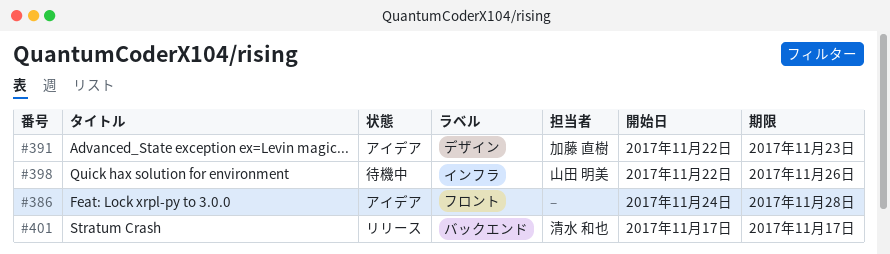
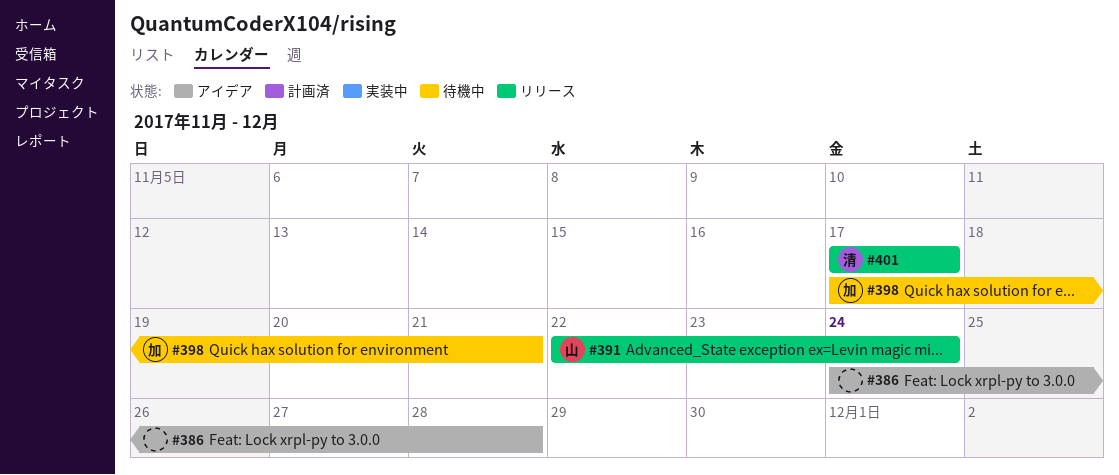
#391, status: アイデア -> リリース
#391, owner: 加藤 直樹 -> 山田 明美
#391, due: Nov 23 -> Nov 24
#398, owner: 山田 明美 -> 加藤 直樹
#398, start: Nov 22 -> Nov 17
#398, due: Nov 26 -> Nov 21

